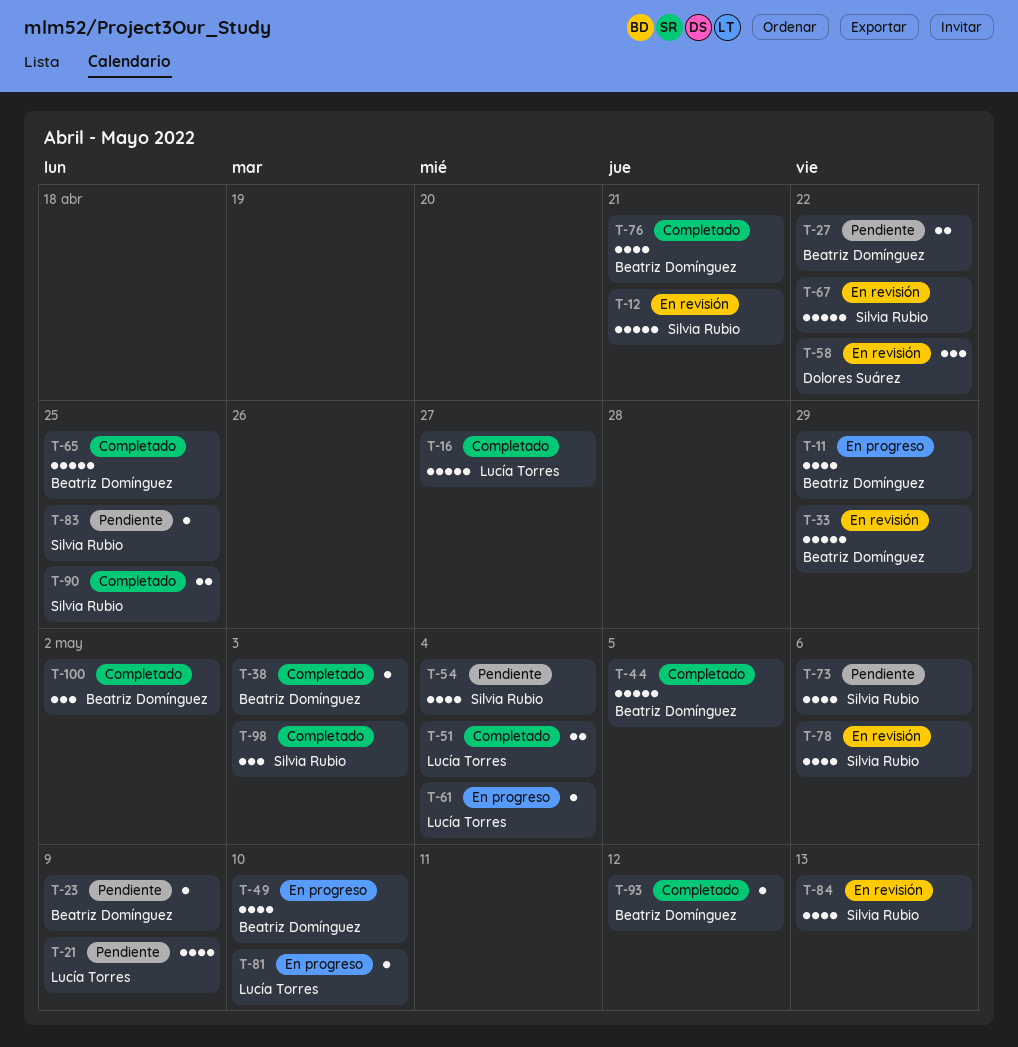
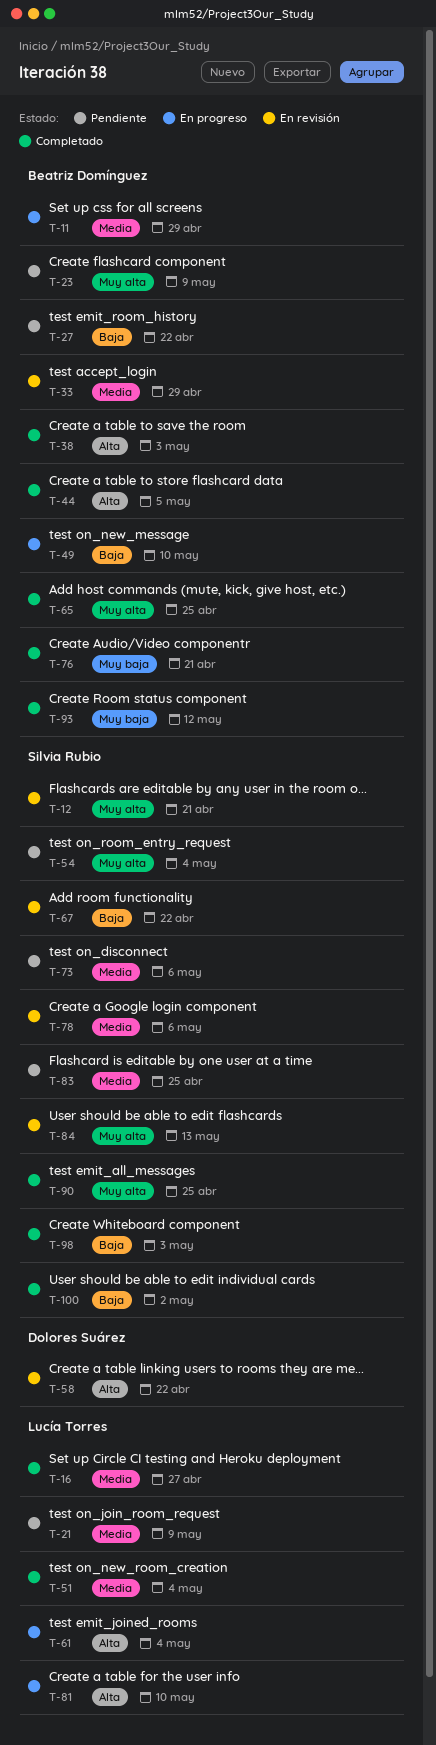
T-100, owner: Beatriz Domínguez -> Silvia Rubio

